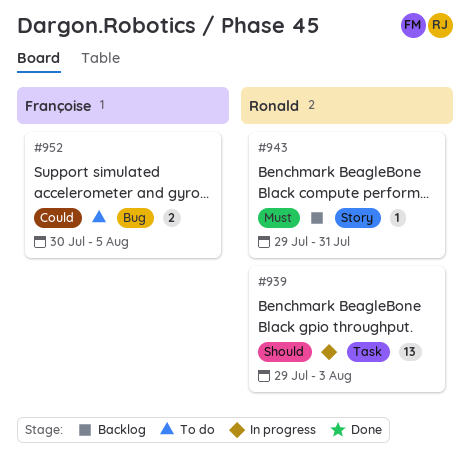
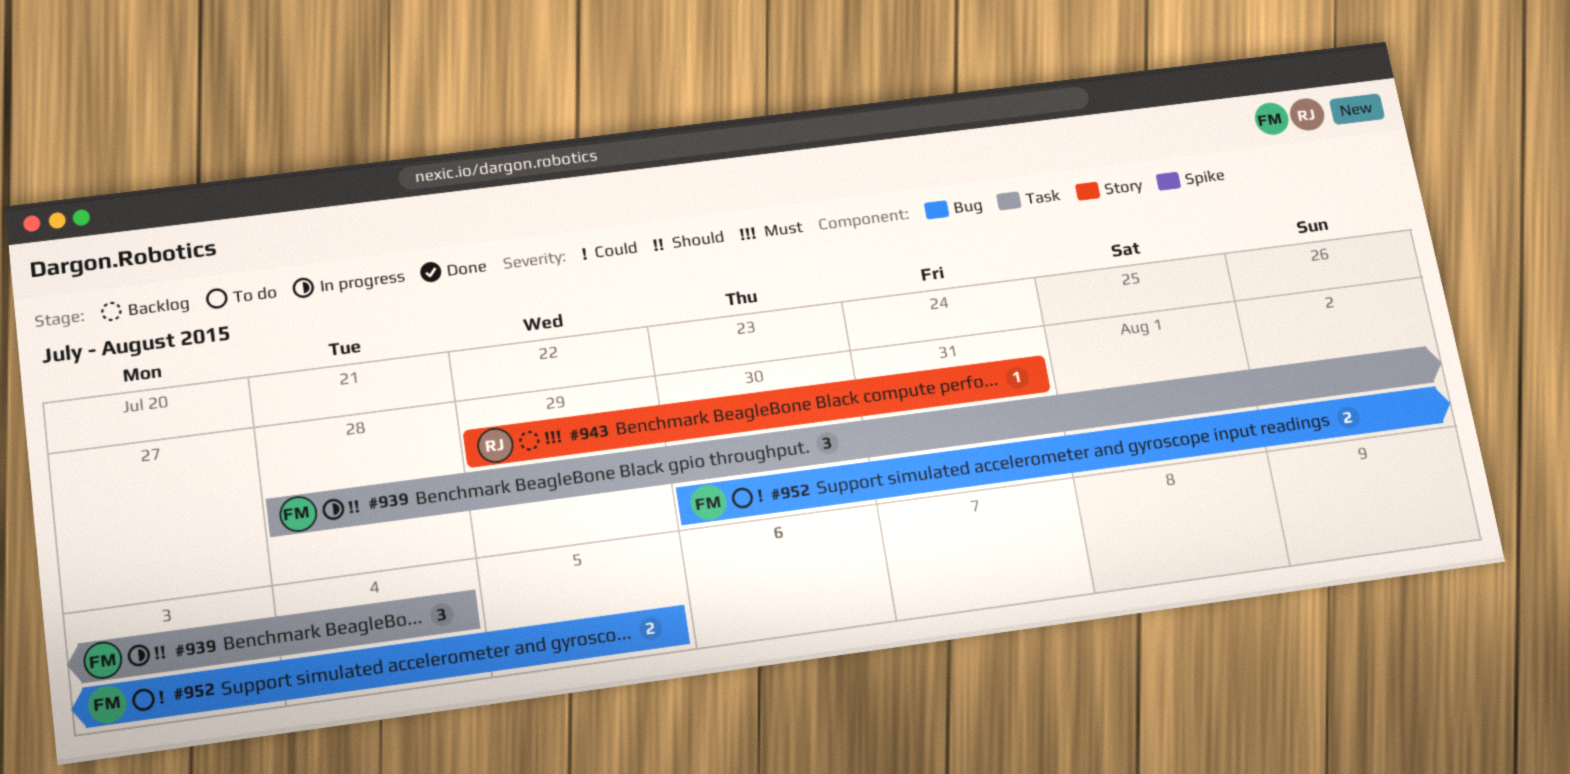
#939, owner: Ronald -> Françoise
#939, estimate: 13 -> 3
#939, start: Jul 29 -> Jul 28
#939, due: Aug 3 -> Aug 4

